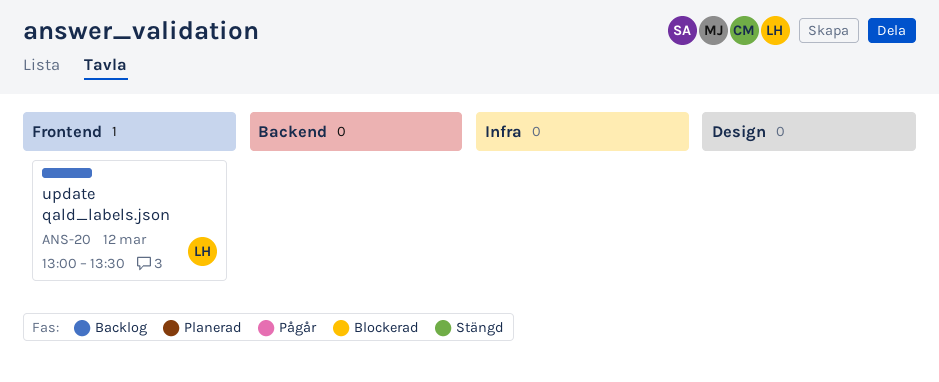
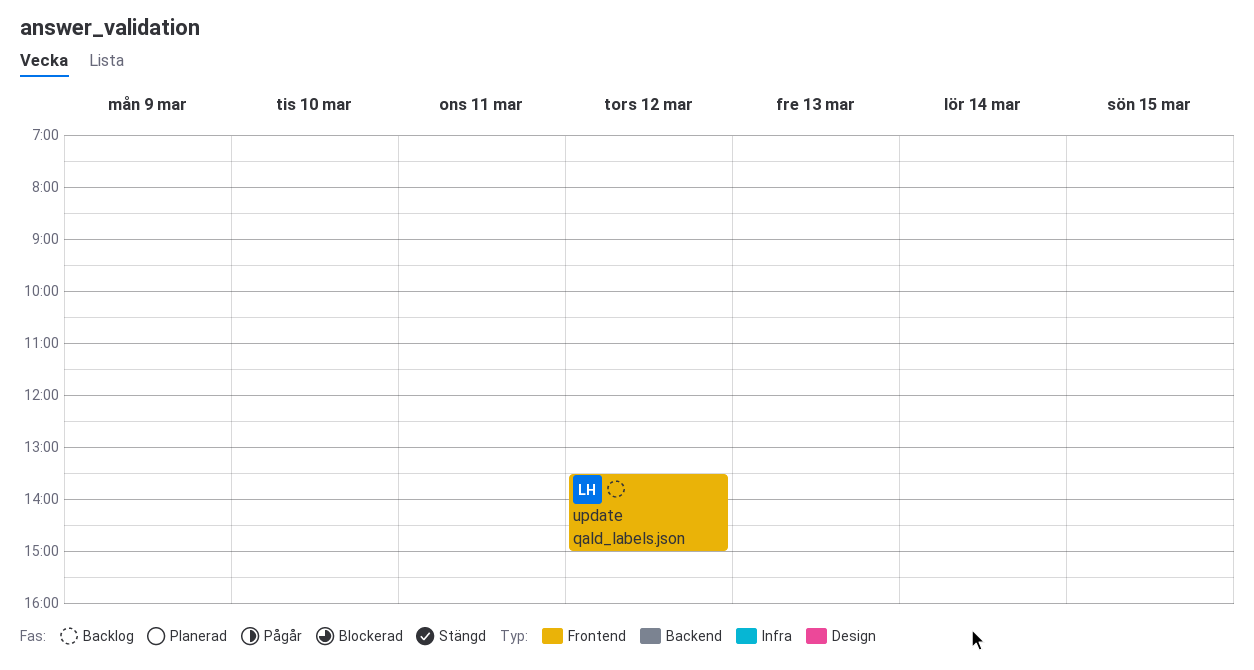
update qald_labels.json, begins: 13:00 -> 13:30
update qald_labels.json, ends: 13:30 -> 15:00

